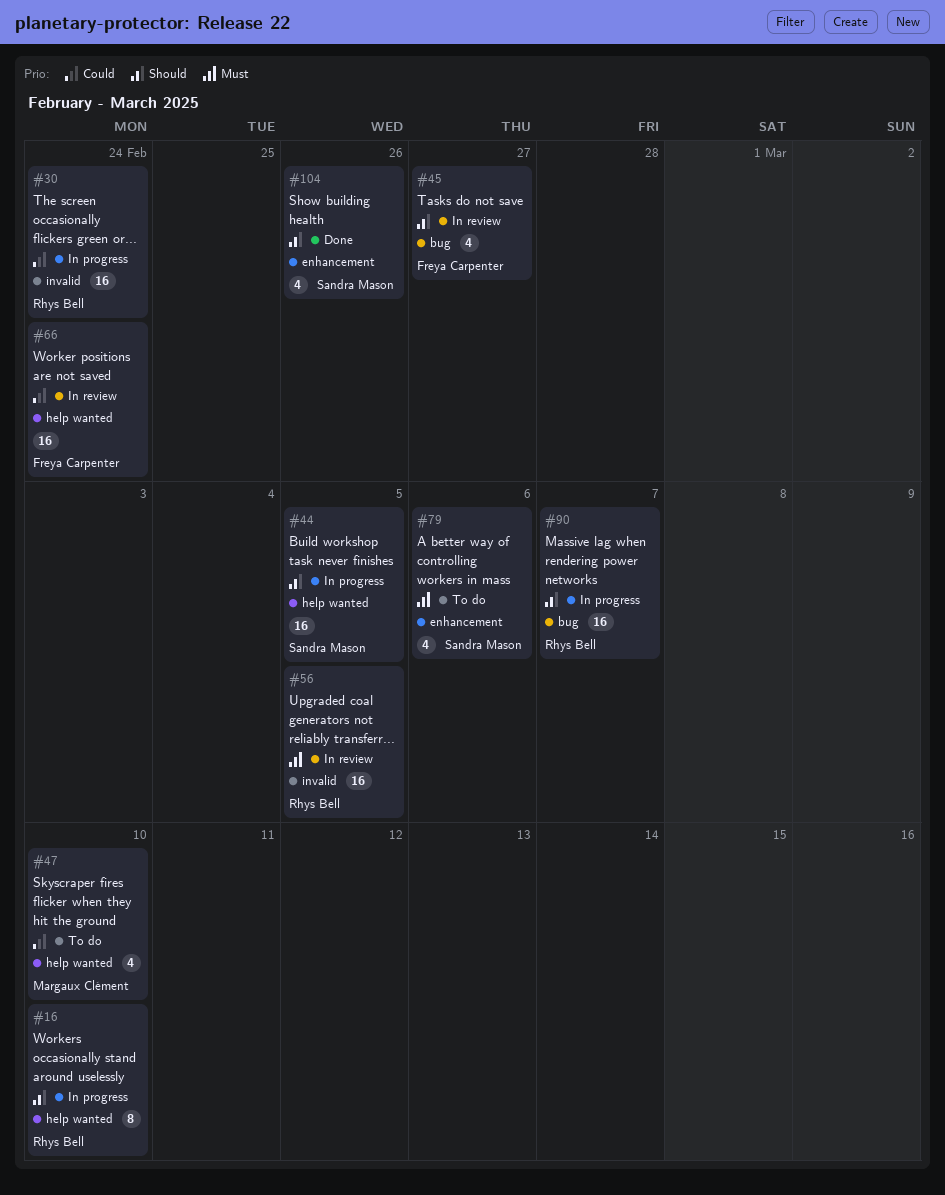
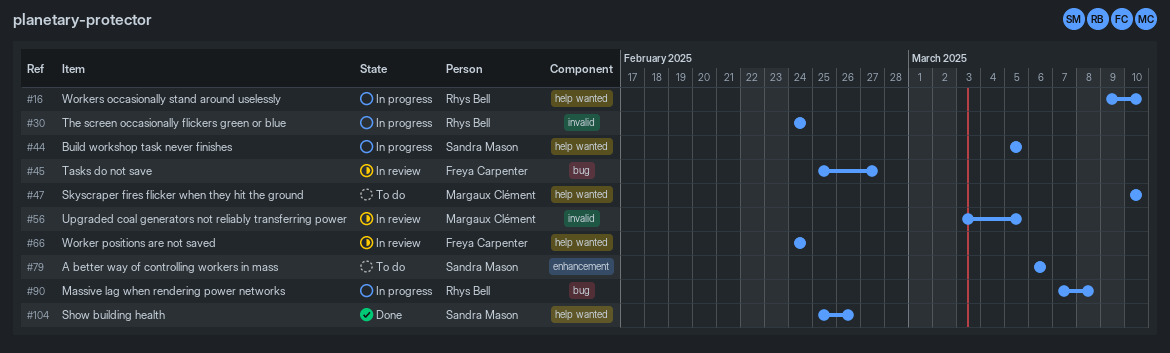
#56, owner: Rhys Bell -> Margaux Clément
#90, due: Mar 7 -> Mar 8
#104, label: enhancement -> help wanted

